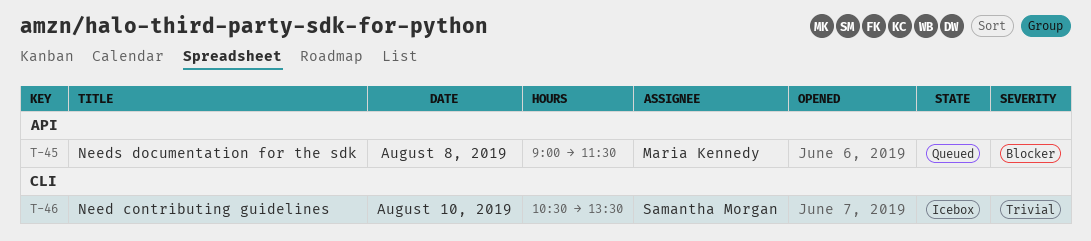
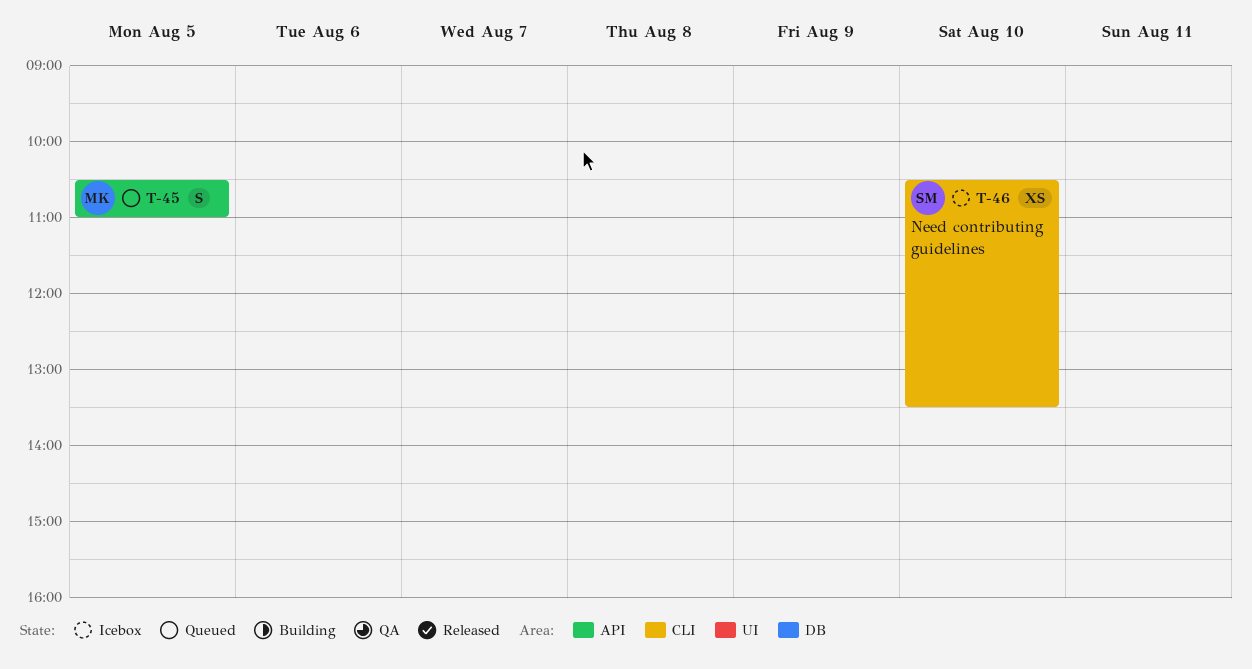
T-45, day: Aug 8 -> Aug 5
T-45, begins: 09:00 -> 10:30
T-45, ends: 11:30 -> 11:00

